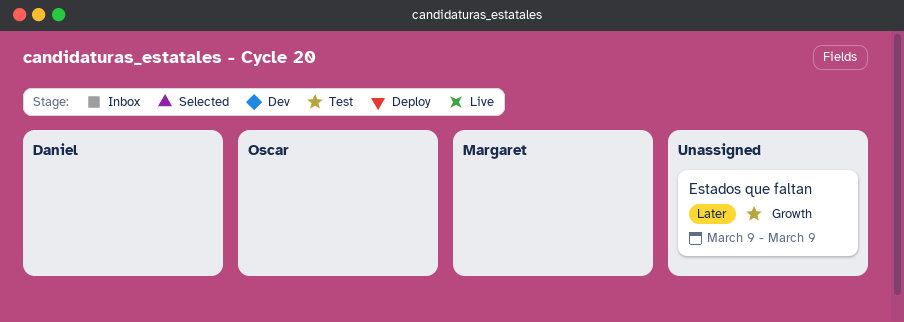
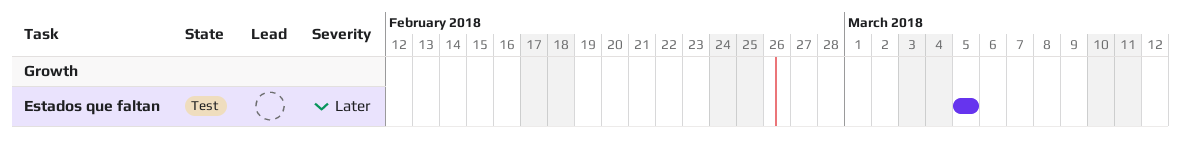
Estados que faltan, start: Mar 9 -> Mar 5
Estados que faltan, due: Mar 9 -> Mar 5

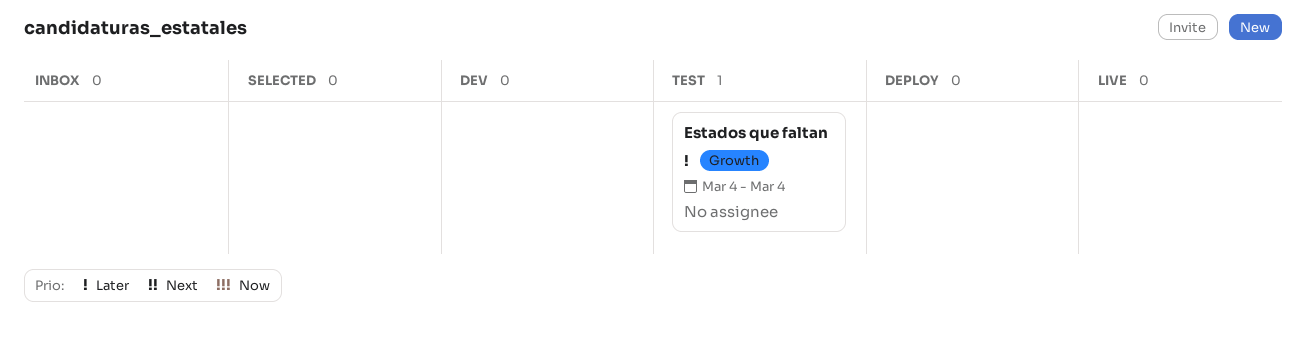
Estados que faltan, start: Mar 5 -> Mar 4
Estados que faltan, due: Mar 5 -> Mar 4

